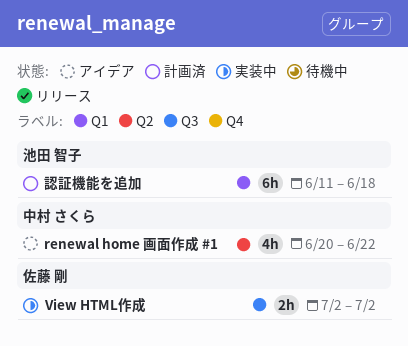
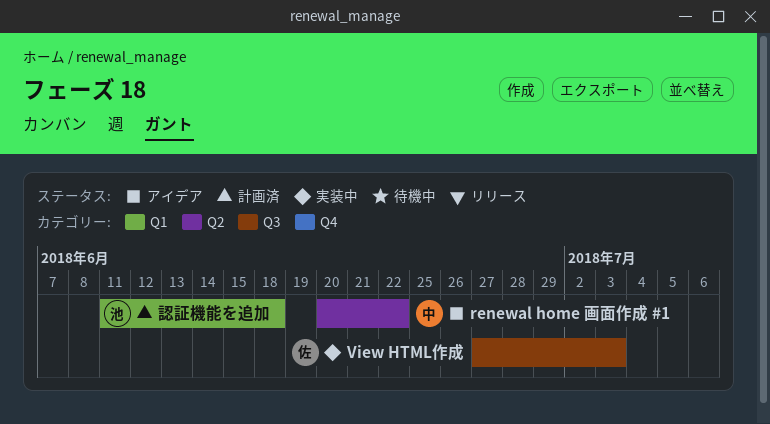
View HTML作成, start: Jul 2 -> Jun 27
View HTML作成, due: Jul 2 -> Jul 3

